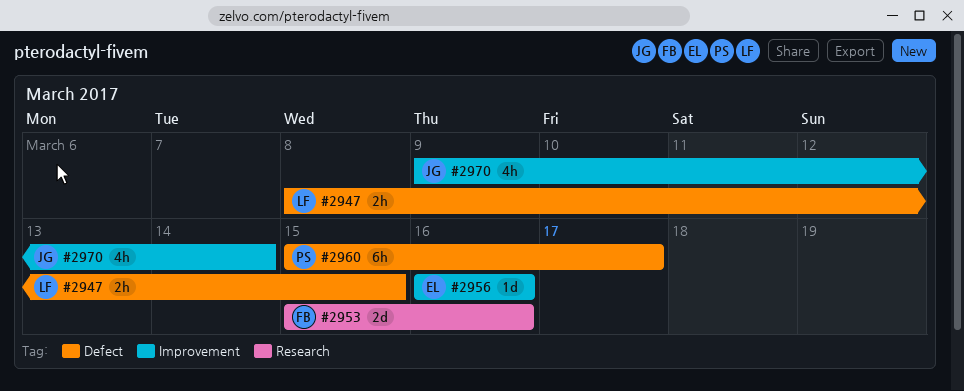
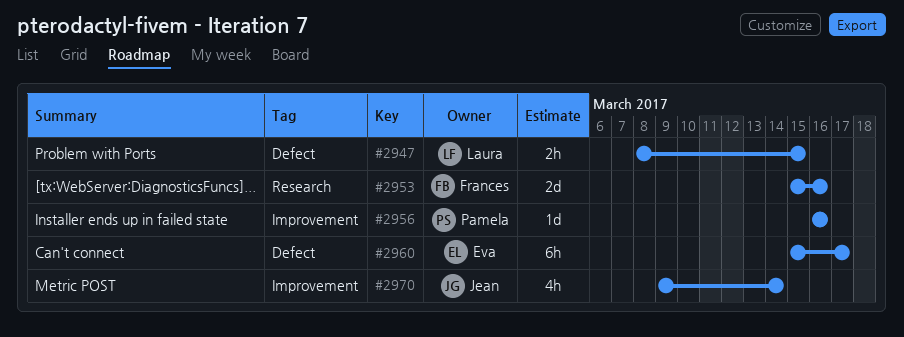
#2956, owner: Eva -> Pamela
#2960, owner: Pamela -> Eva

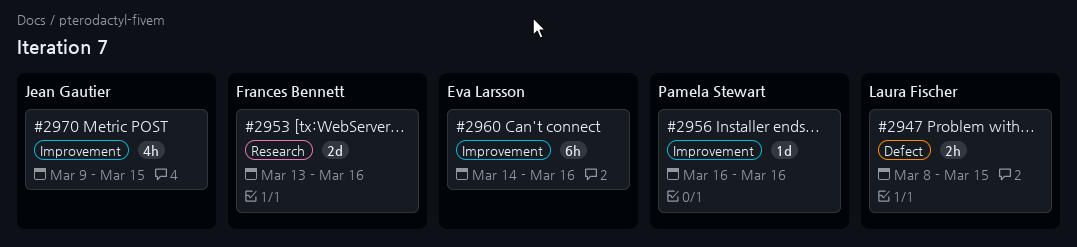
#2953, start: Mar 15 -> Mar 13
#2960, label: Defect -> Improvement
#2960, start: Mar 15 -> Mar 14
#2960, due: Mar 17 -> Mar 16
#2970, due: Mar 14 -> Mar 15

